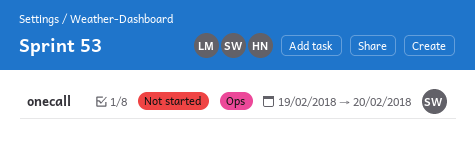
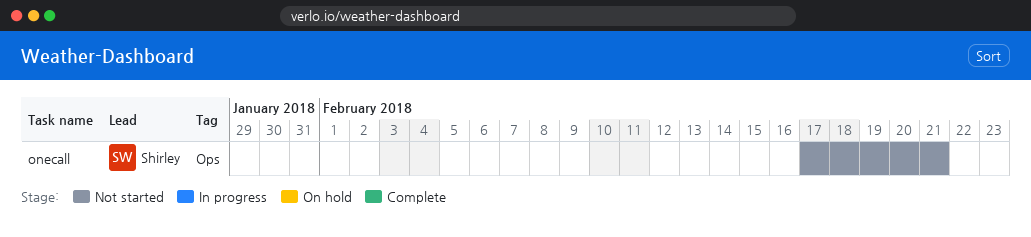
onecall, start: Feb 19 -> Feb 17
onecall, due: Feb 20 -> Feb 21

